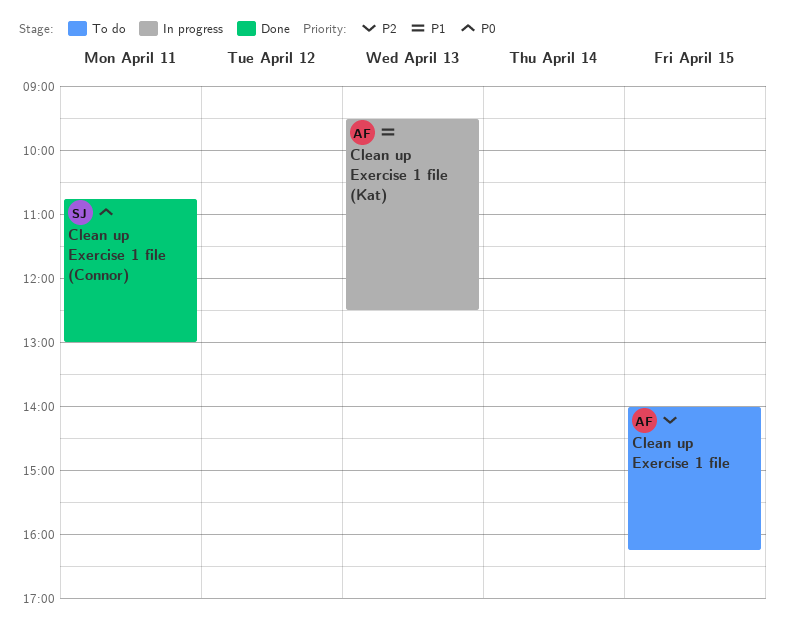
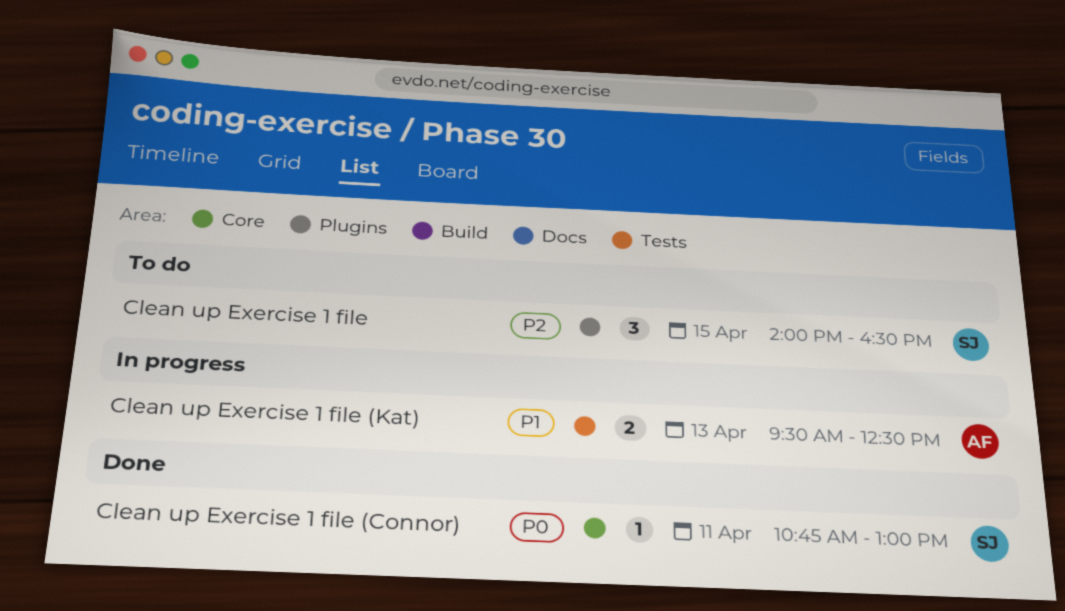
Clean up Exercise 1 file, owner: AF -> SJ
Clean up Exercise 1 file, ends: 16:15 -> 16:30

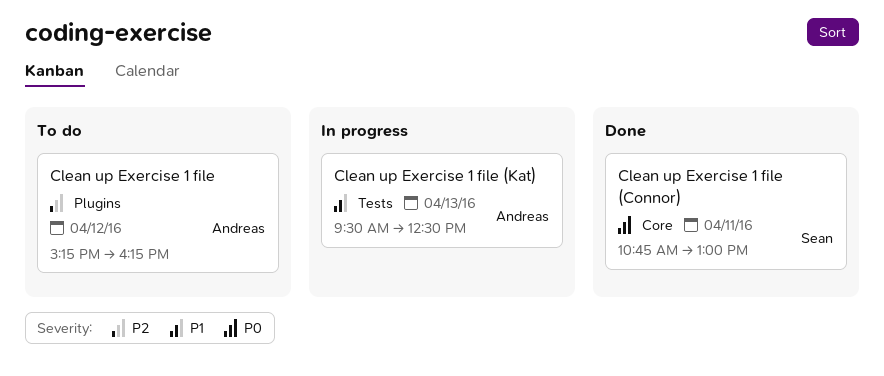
Clean up Exercise 1 file, owner: Sean -> Andreas
Clean up Exercise 1 file, day: Apr 15 -> Apr 12
Clean up Exercise 1 file, begins: 14:00 -> 15:15
Clean up Exercise 1 file, ends: 16:30 -> 16:15

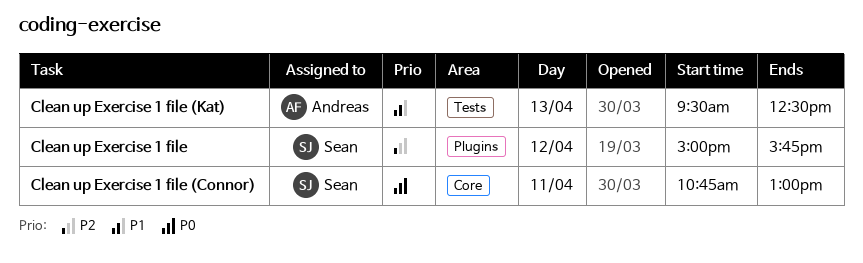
Clean up Exercise 1 file, owner: Andreas -> Sean
Clean up Exercise 1 file, begins: 15:15 -> 15:00
Clean up Exercise 1 file, ends: 16:15 -> 15:45

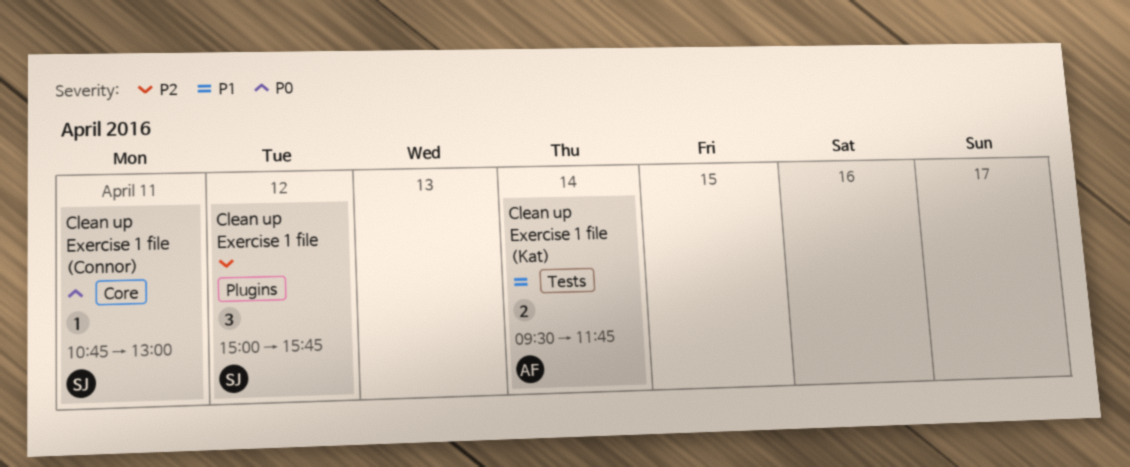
Clean up Exercise 1 file (Kat), day: Apr 13 -> Apr 14
Clean up Exercise 1 file (Kat), ends: 12:30 -> 11:45

